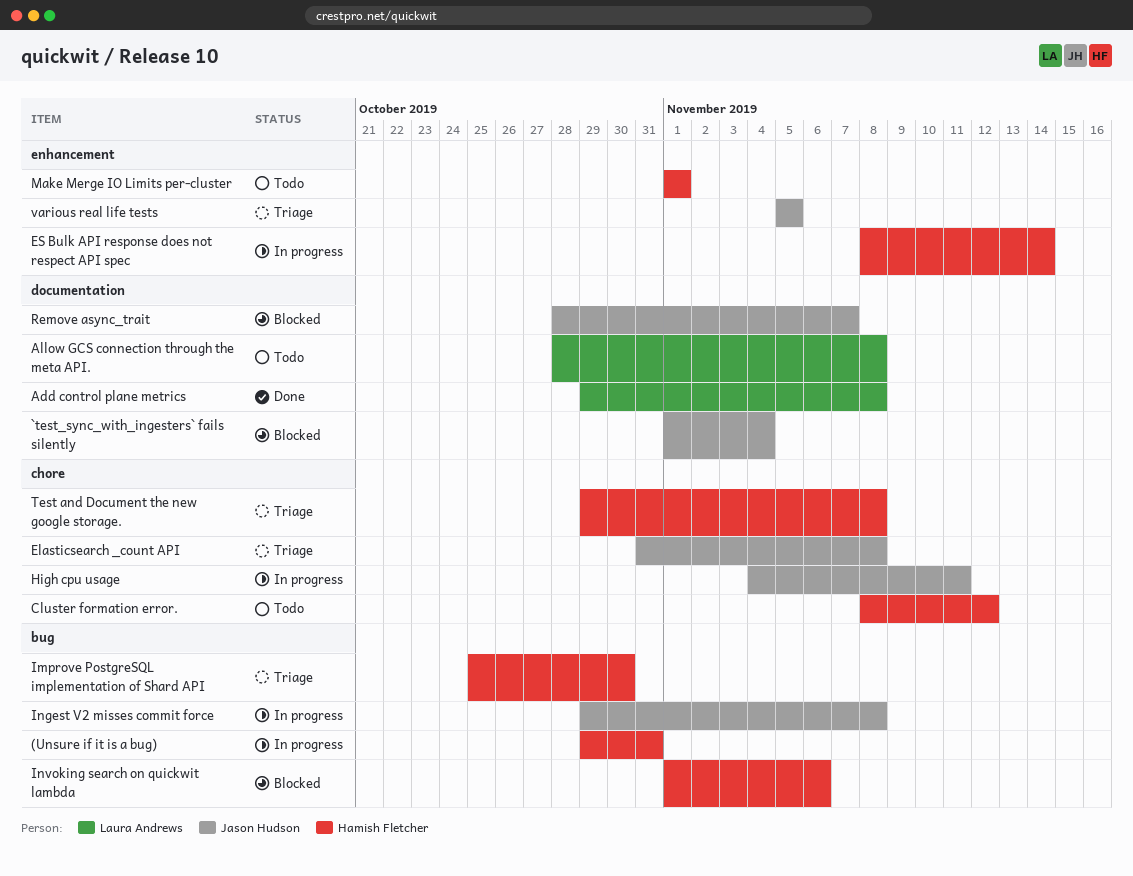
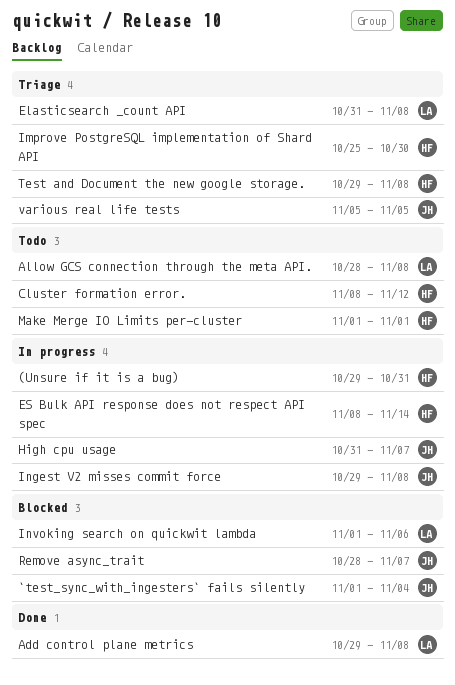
Elasticsearch _count API, owner: Jason Hudson -> Laura Andrews
High cpu usage, start: Nov 4 -> Oct 31
High cpu usage, due: Nov 11 -> Nov 7
Invoking search on quickwit lambda, owner: Hamish Fletcher -> Laura Andrews

